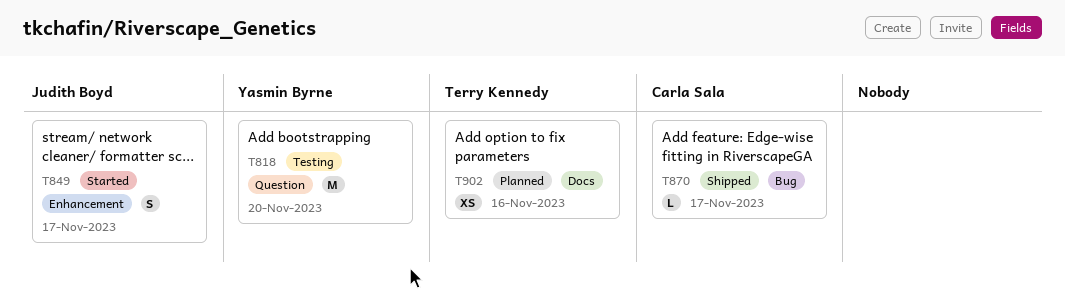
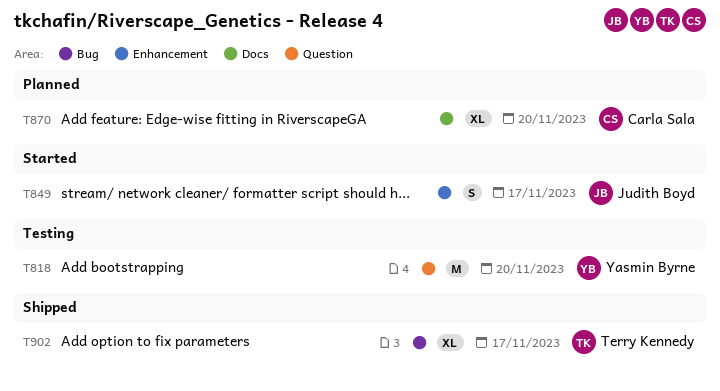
T870, status: Shipped -> Planned
T870, label: Bug -> Docs
T870, estimate: L -> XL
T870, due: Nov 17 -> Nov 20
T902, status: Planned -> Shipped
T902, label: Docs -> Bug
T902, estimate: XS -> XL
T902, due: Nov 16 -> Nov 17

